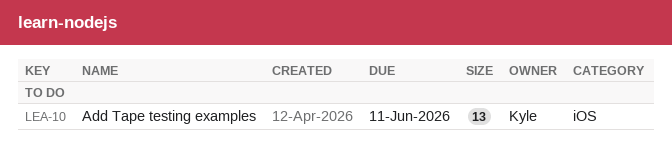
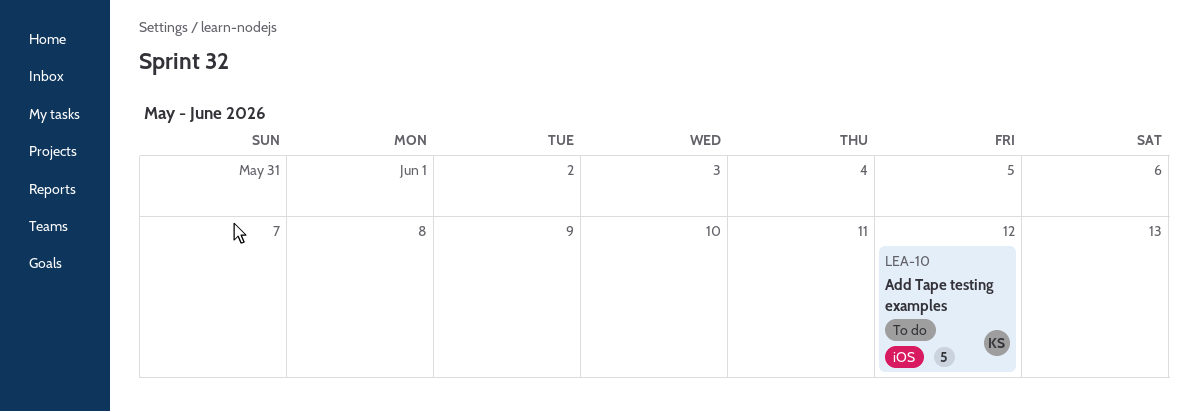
LEA-10, estimate: 13 -> 5
LEA-10, due: Jun 11 -> Jun 12

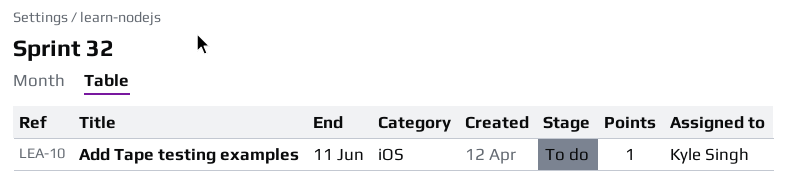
LEA-10, estimate: 5 -> 1
LEA-10, due: Jun 12 -> Jun 11

